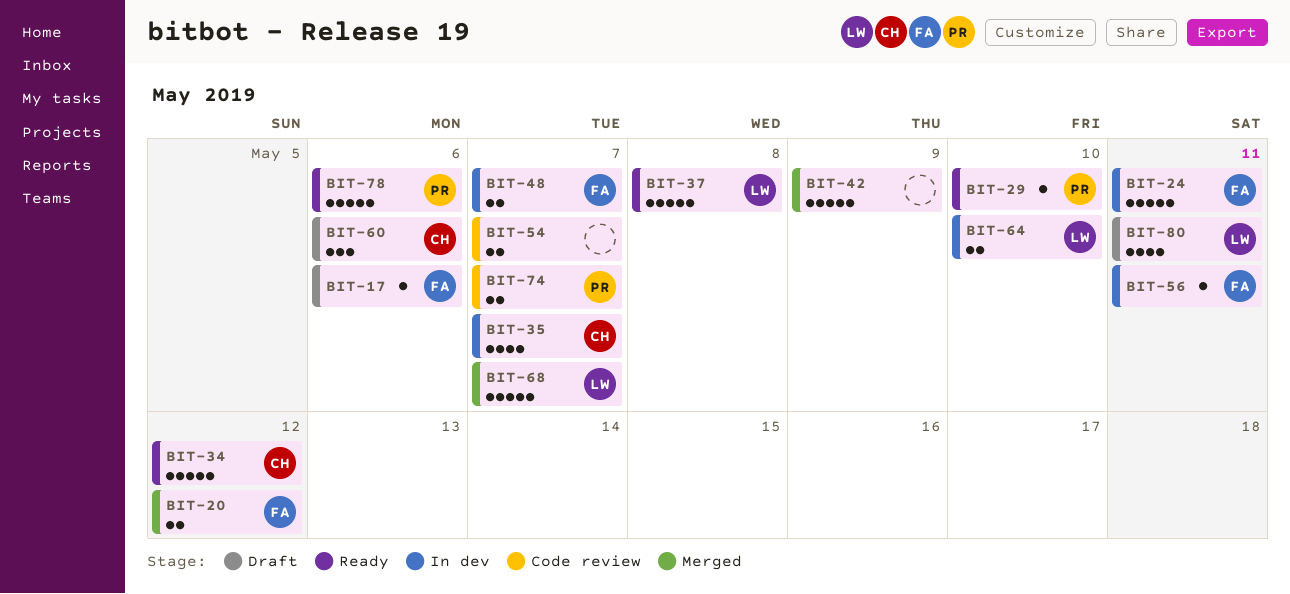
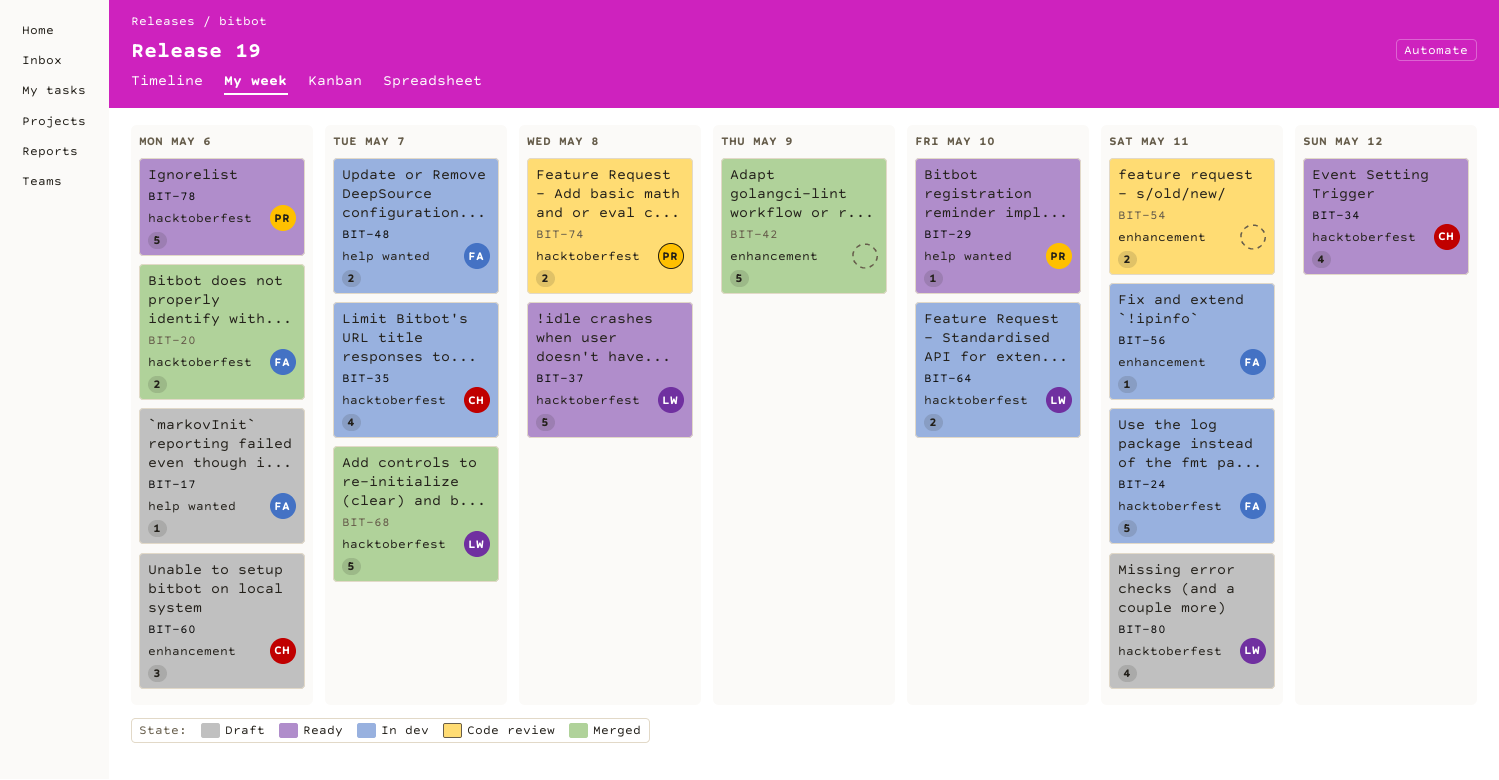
BIT-20, due: May 12 -> May 6
BIT-34, estimate: 5 -> 4
BIT-54, due: May 7 -> May 11
BIT-74, due: May 7 -> May 8

